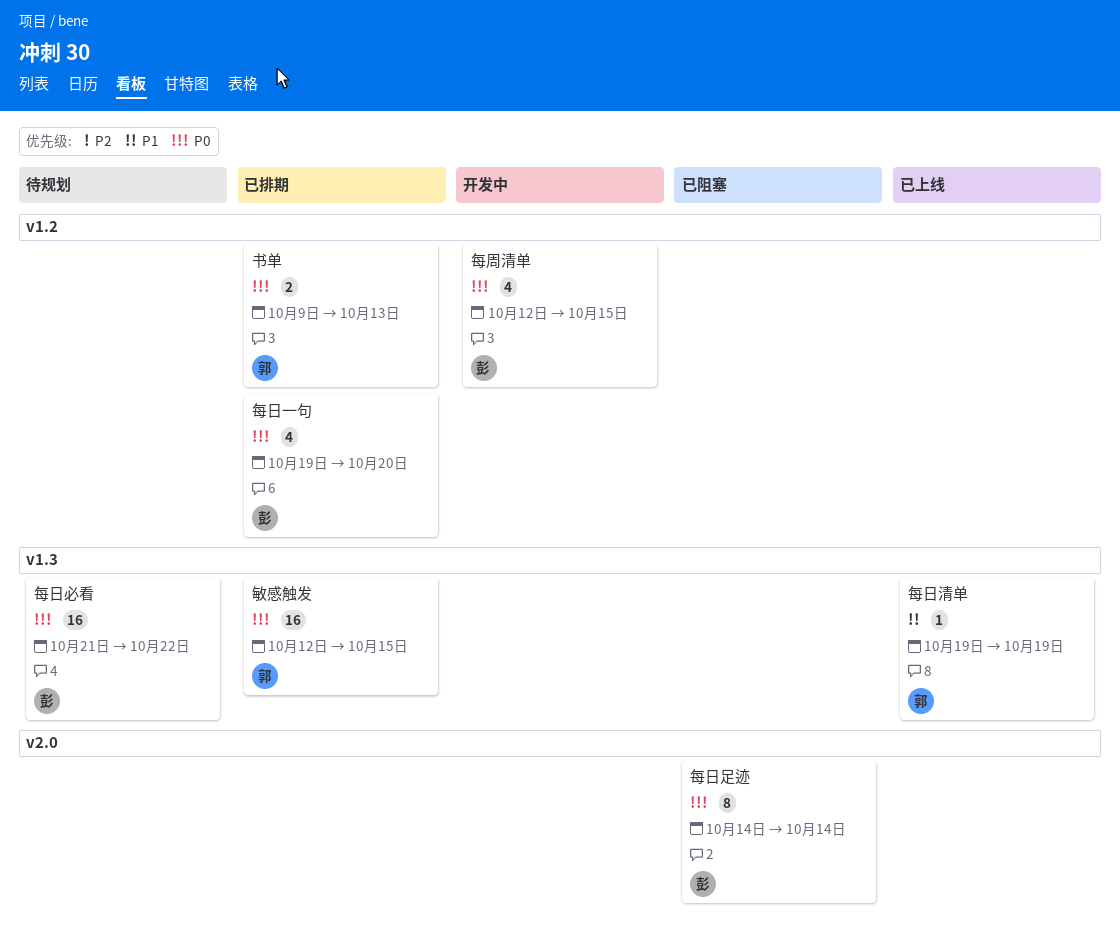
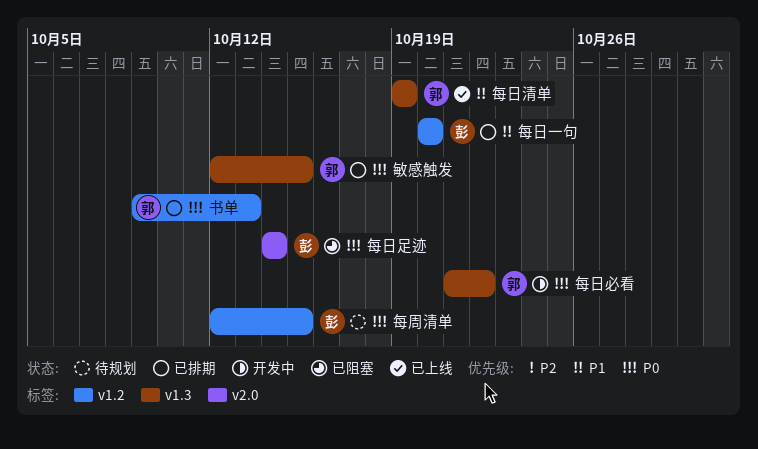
每周清单, status: 开发中 -> 待规划
每日一句, priority: P0 -> P1
每日一句, start: Oct 19 -> Oct 20
每日必看, status: 待规划 -> 开发中
每日必看, owner: 彭 -> 郭

